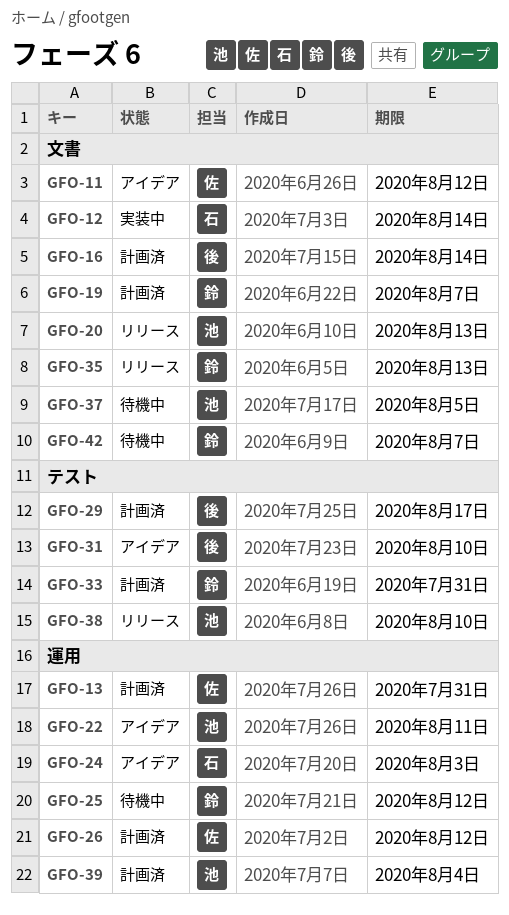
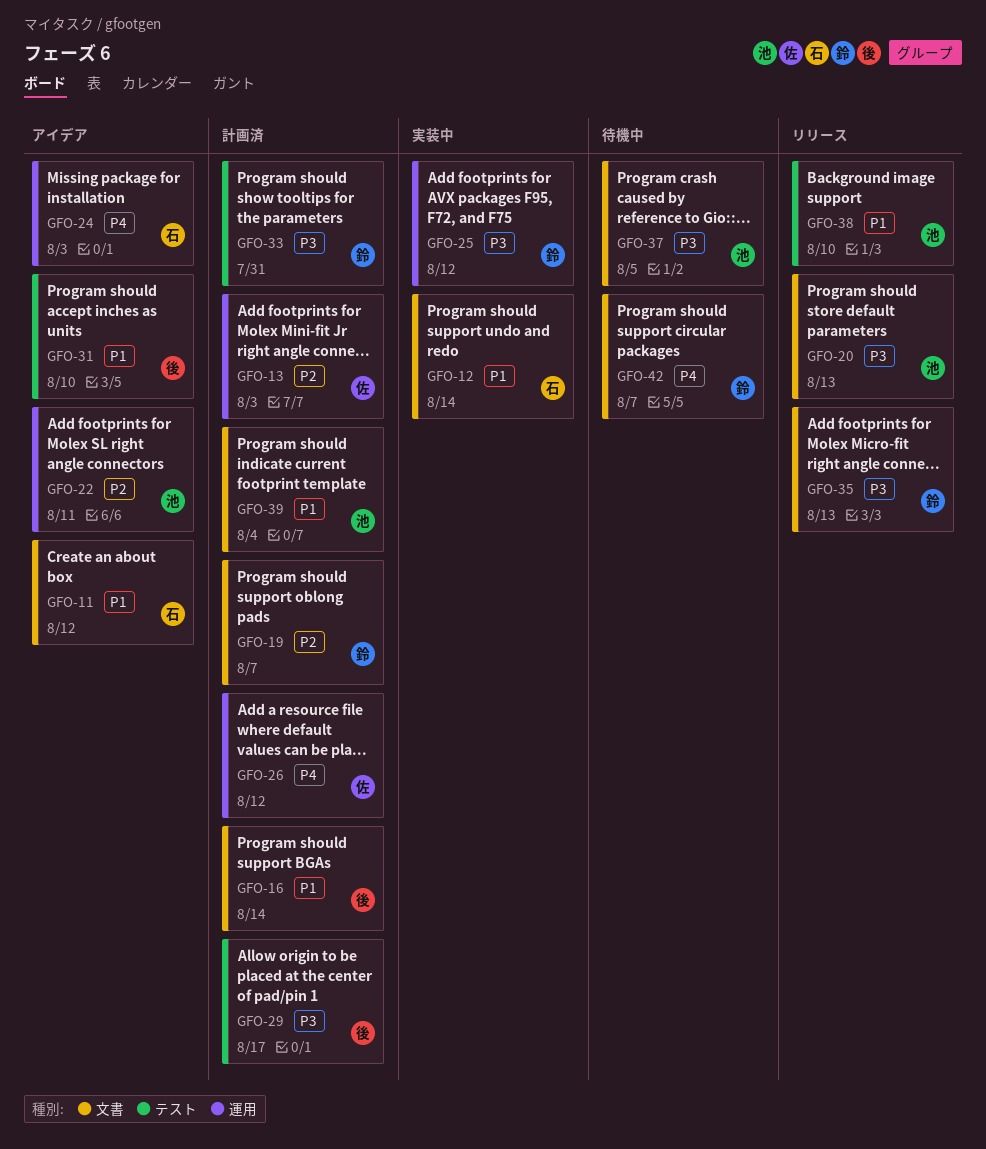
GFO-11, owner: 佐 -> 石
GFO-13, due: Jul 31 -> Aug 3
GFO-25, status: 待機中 -> 実装中
GFO-39, label: 運用 -> 文書

